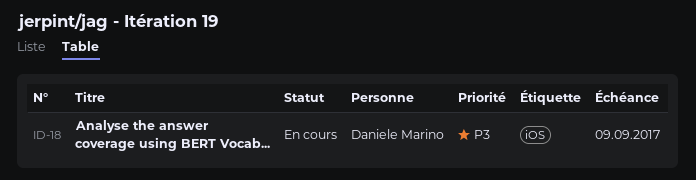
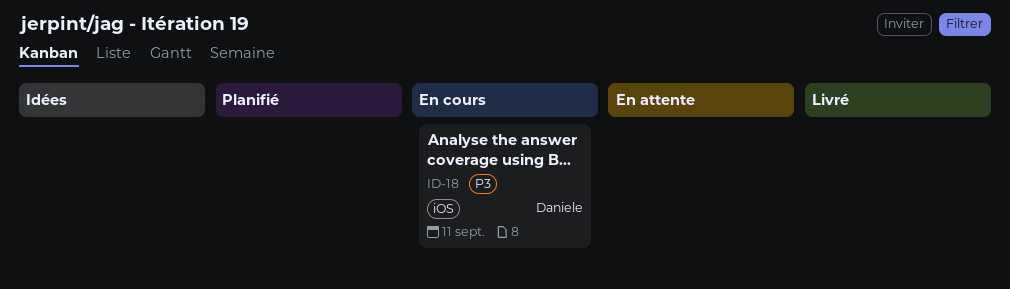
ID-18, due: Sep 9 -> Sep 11

